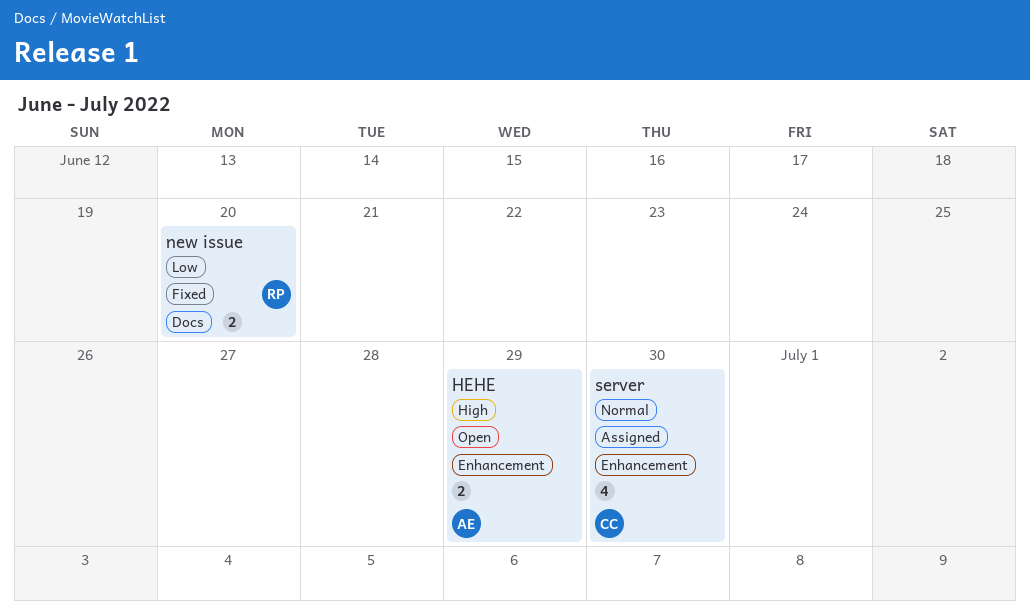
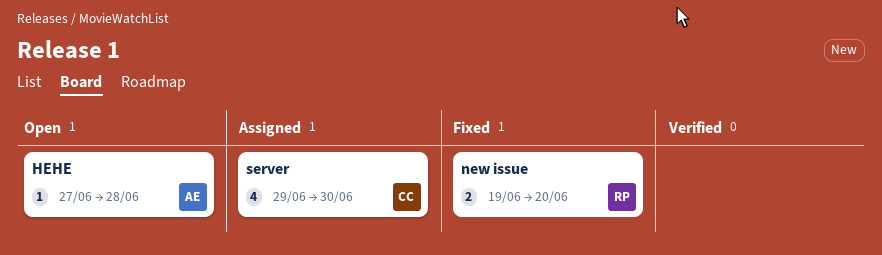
HEHE, estimate: 2 -> 1
HEHE, due: Jun 29 -> Jun 28

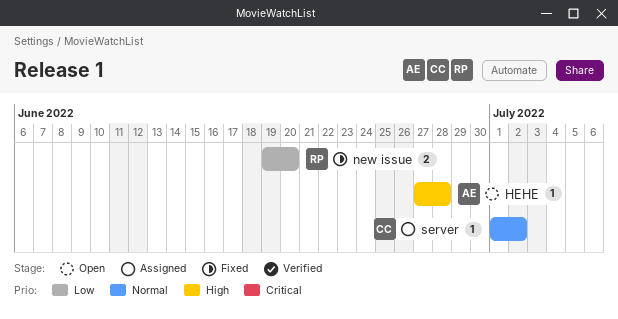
server, estimate: 4 -> 1
server, start: Jun 29 -> Jul 1
server, due: Jun 30 -> Jul 2

